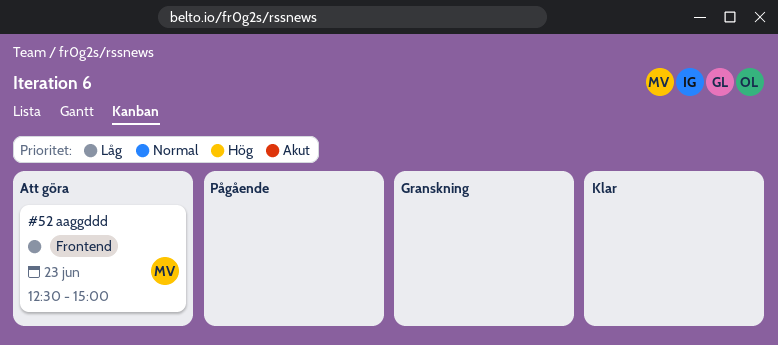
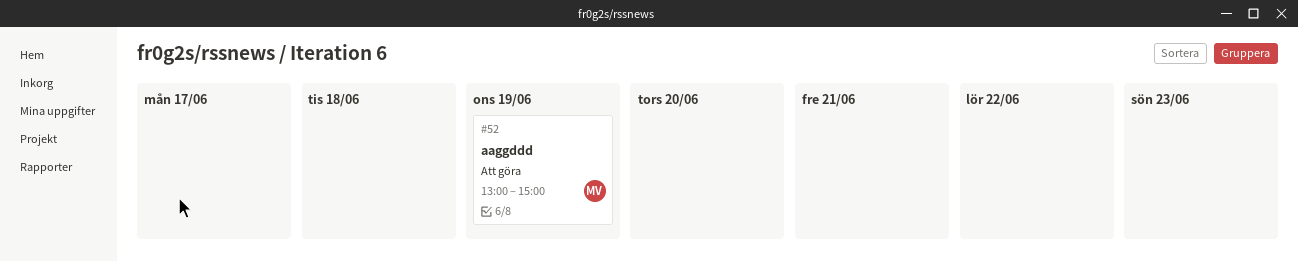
#52, day: Jun 23 -> Jun 19
#52, begins: 12:30 -> 13:00

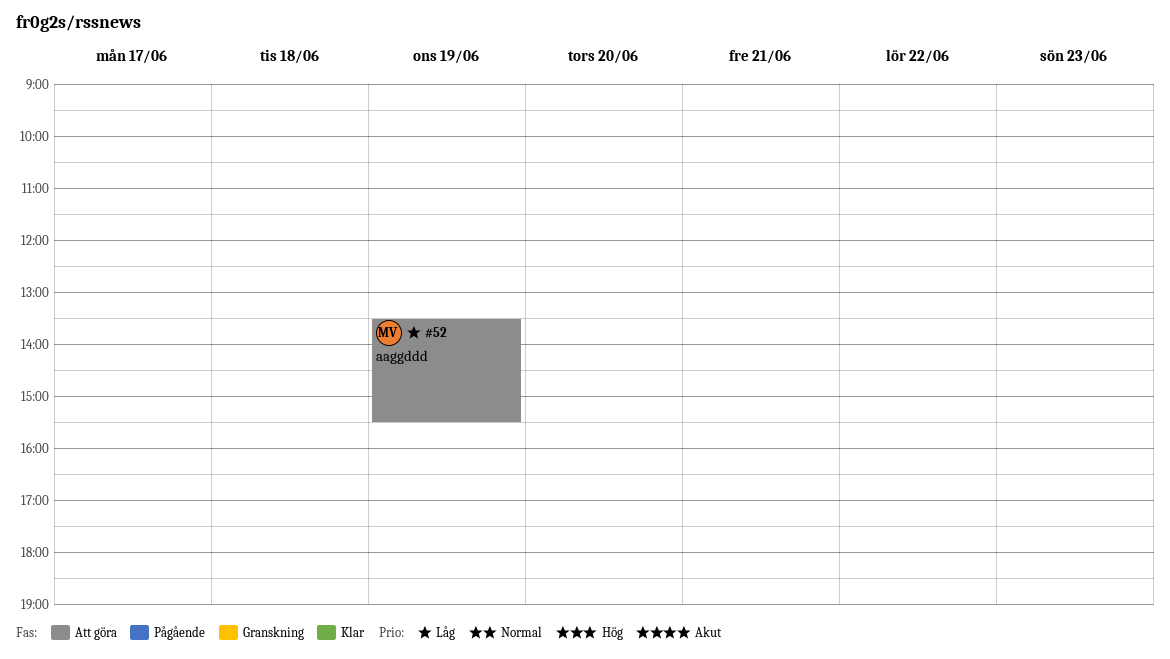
#52, begins: 13:00 -> 13:30
#52, ends: 15:00 -> 15:30

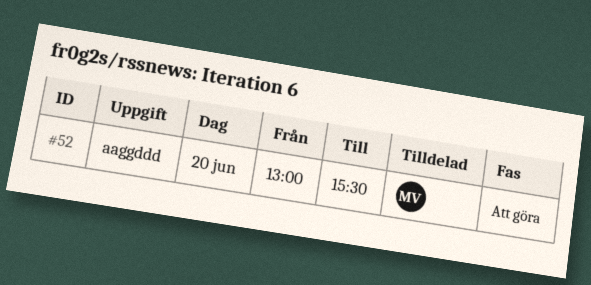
#52, day: Jun 19 -> Jun 20
#52, begins: 13:30 -> 13:00

